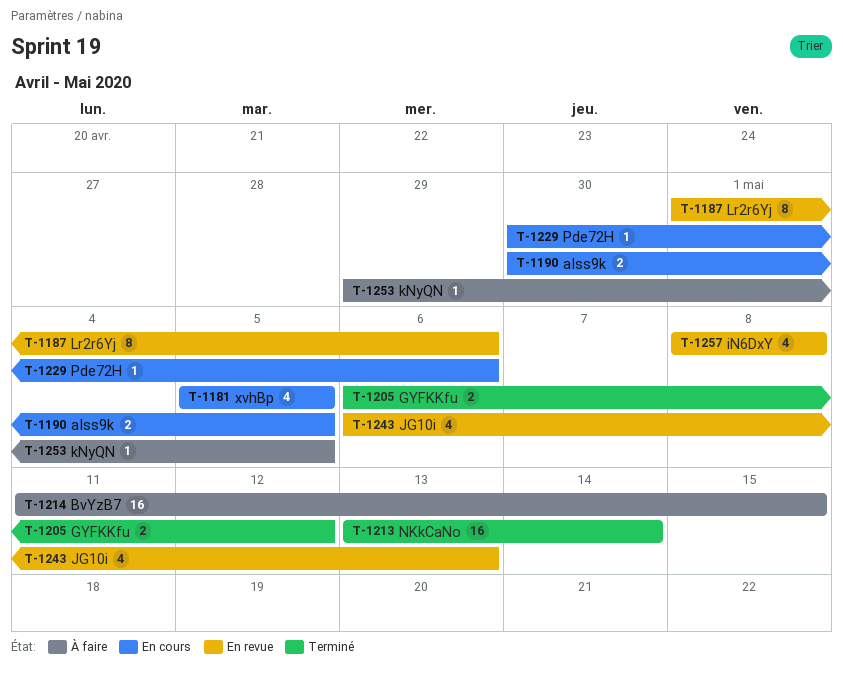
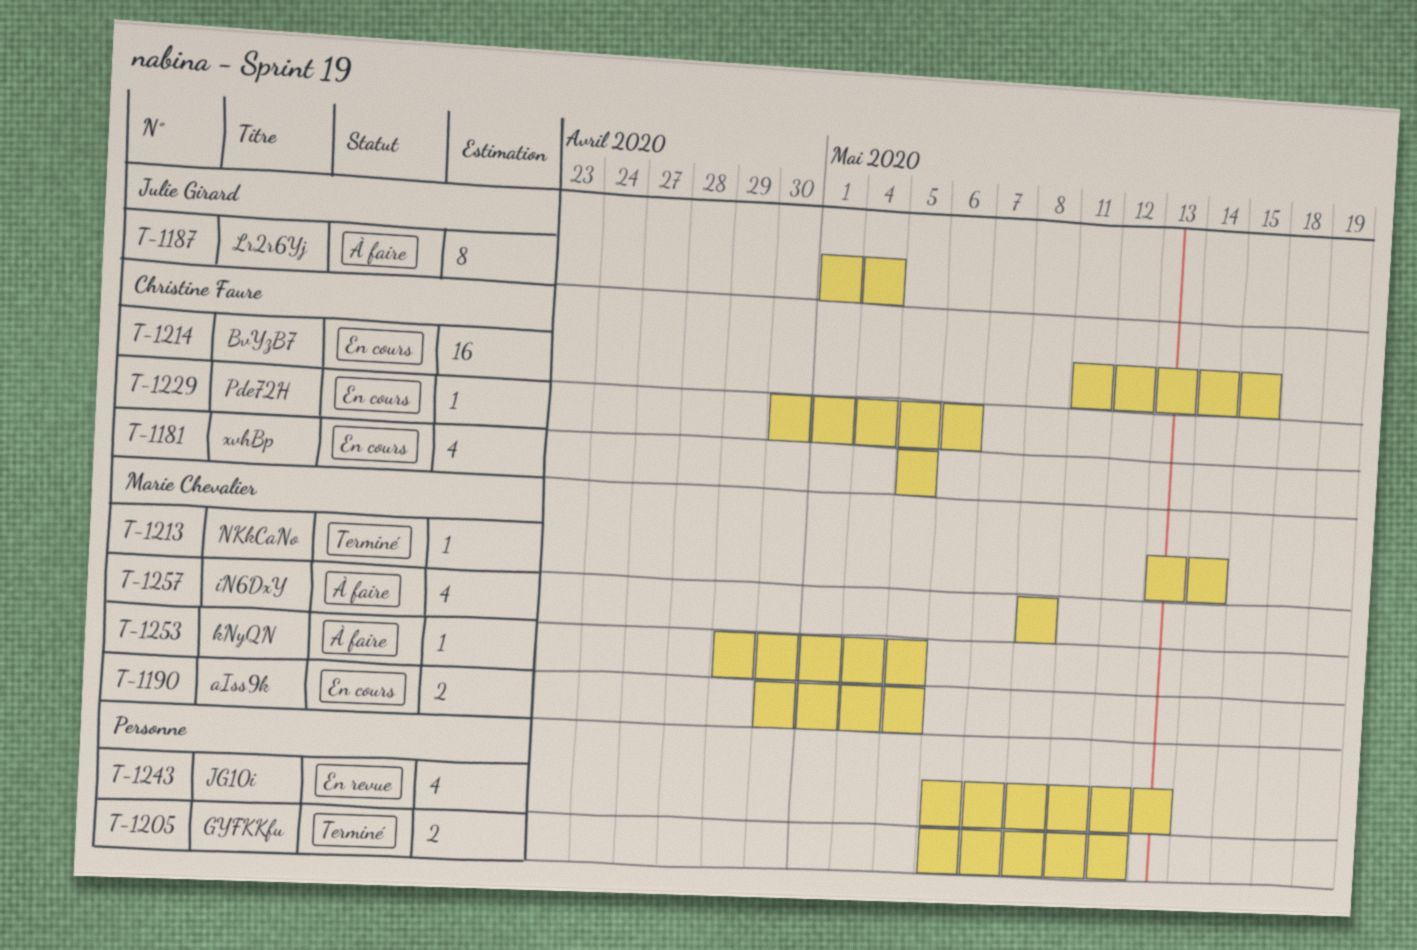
T-1187, status: En revue -> À faire
T-1187, due: May 6 -> May 4
T-1213, estimate: 16 -> 1
T-1214, status: À faire -> En cours
T-1257, status: En revue -> À faire

